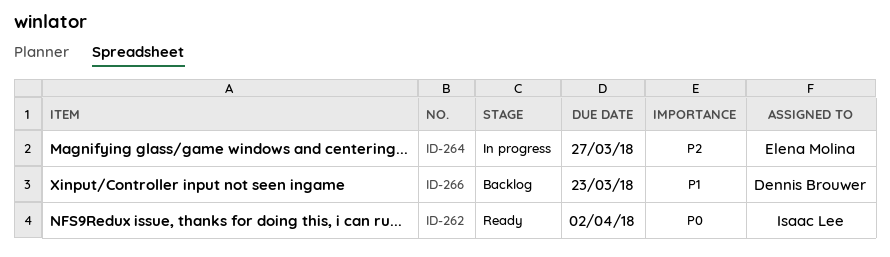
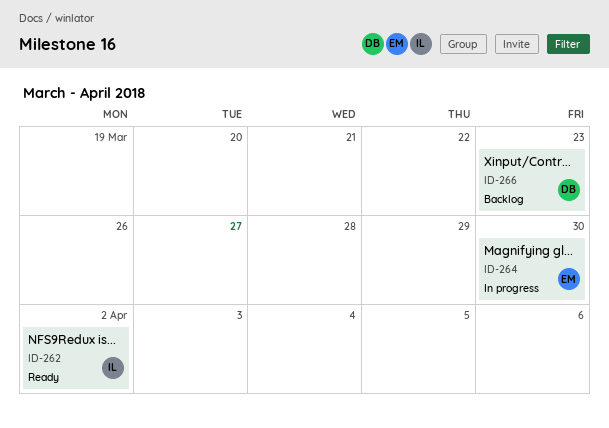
ID-264, due: Mar 27 -> Mar 30

